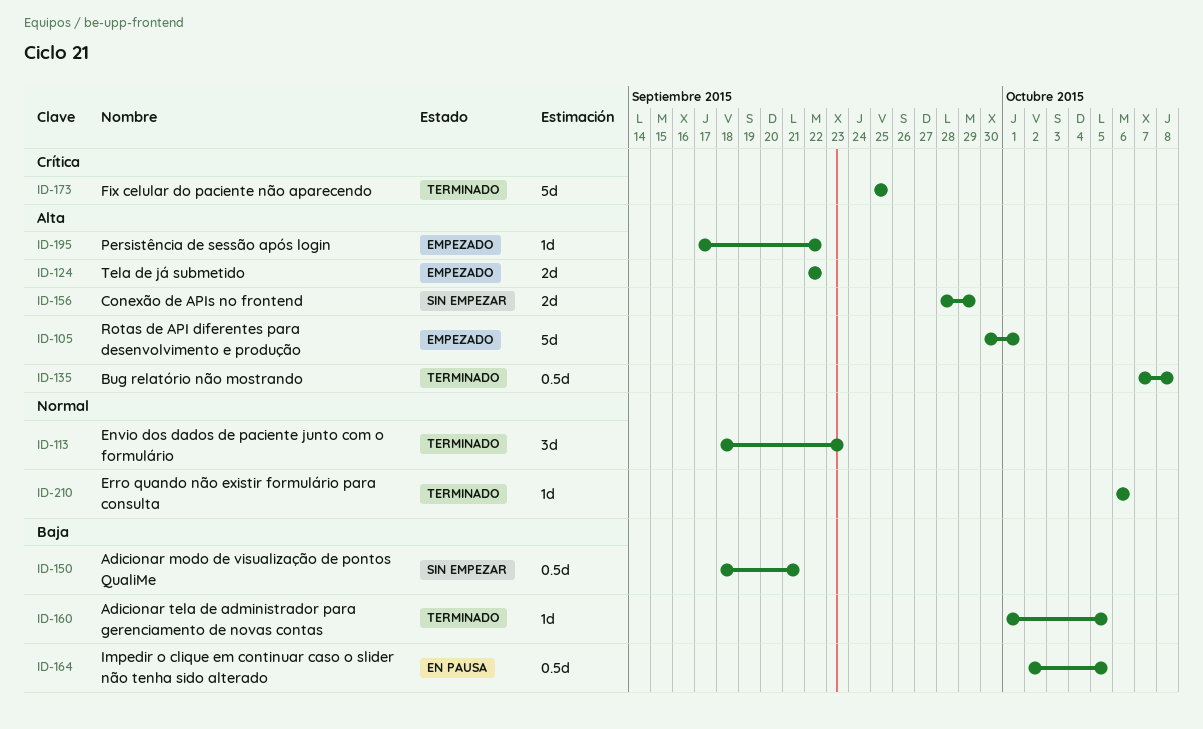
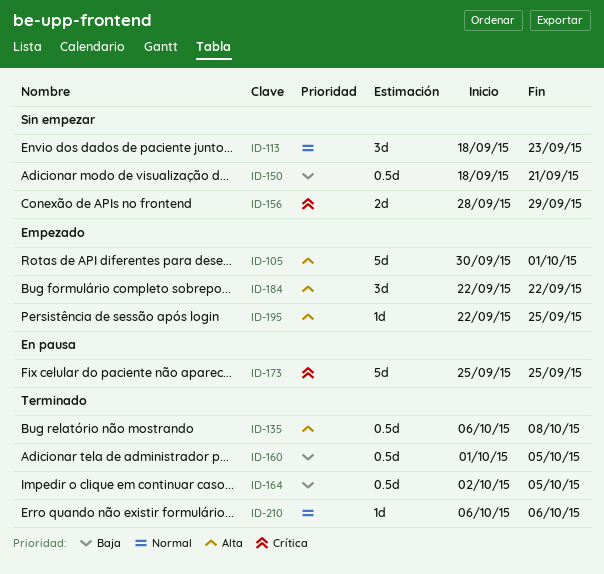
ID-113, status: Terminado -> Sin empezar
ID-124: present -> none
ID-135, start: Oct 7 -> Oct 6
ID-156, priority: Alta -> Crítica
ID-160, estimate: 1d -> 0.5d
ID-164, status: En pausa -> Terminado
ID-173, status: Terminado -> En pausa
ID-184: none -> present
ID-195, start: Sep 17 -> Sep 22
ID-195, due: Sep 22 -> Sep 25

